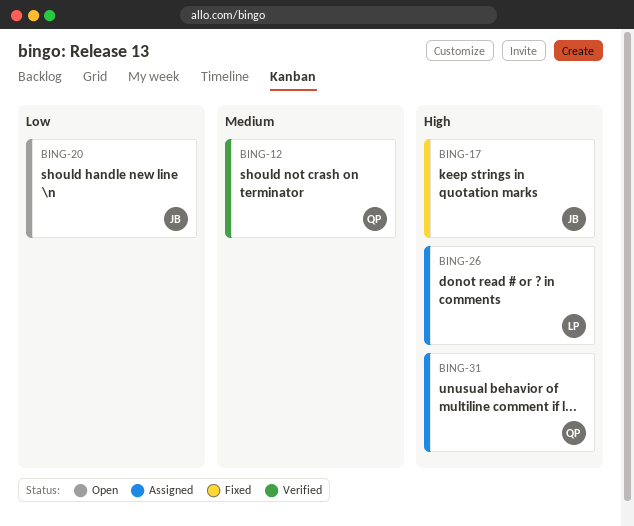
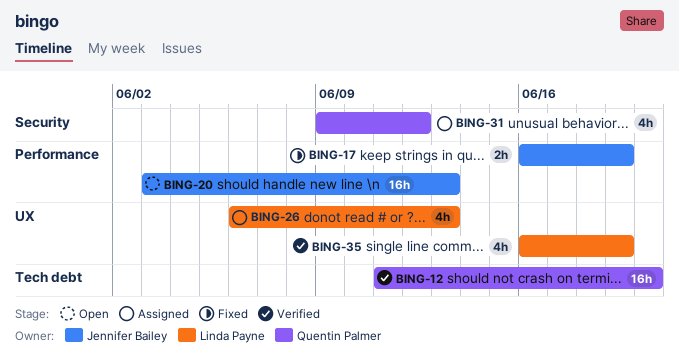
BING-35: none -> present

